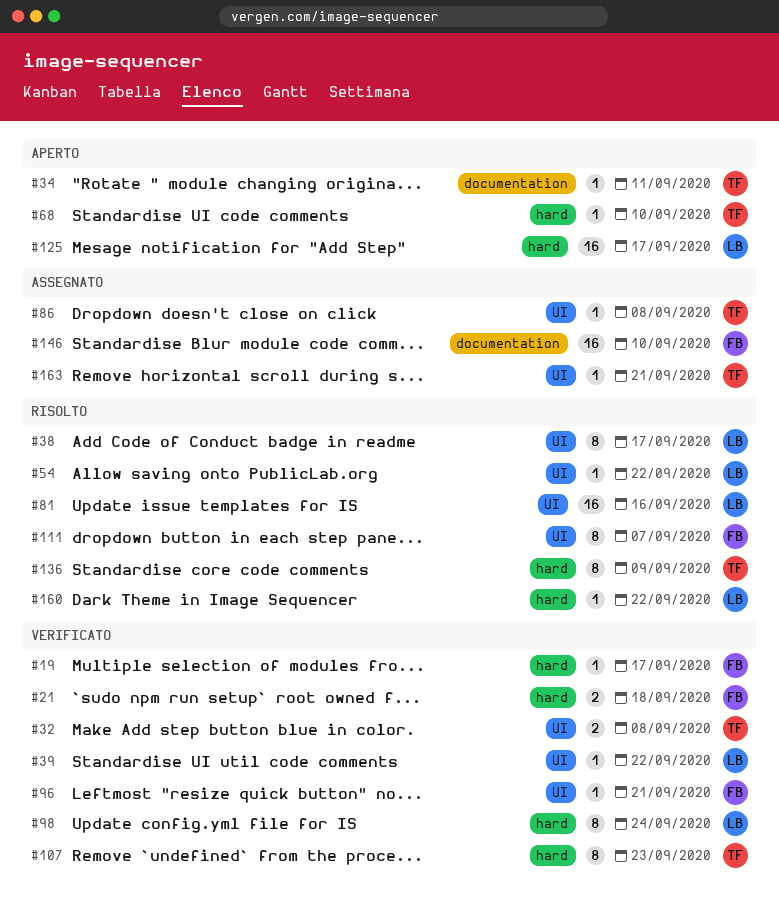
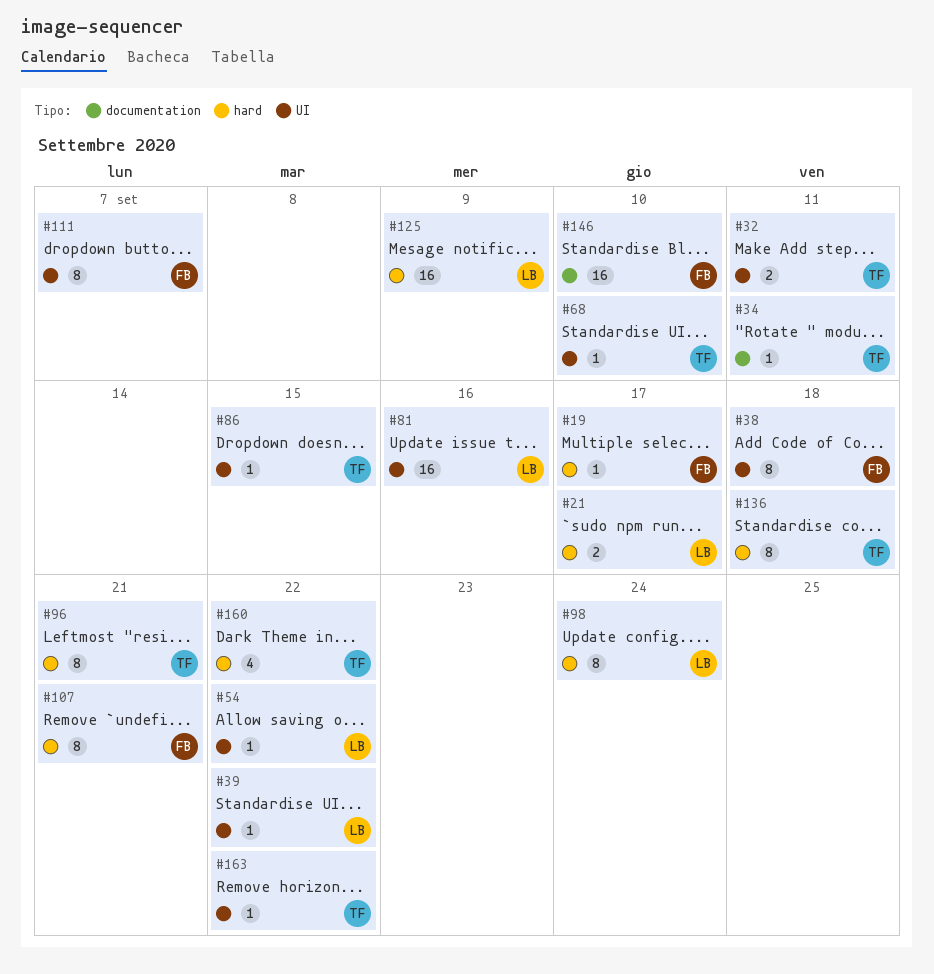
#21, owner: FB -> LB
#21, due: Sep 18 -> Sep 17
#32, due: Sep 8 -> Sep 11
#38, owner: LB -> FB
#38, due: Sep 17 -> Sep 18
#68, label: hard -> UI
#86, due: Sep 8 -> Sep 15
#96, owner: FB -> TF
#96, label: UI -> hard
#96, estimate: 1 -> 8
#107, owner: TF -> FB
#107, due: Sep 23 -> Sep 21
#125, due: Sep 17 -> Sep 9
#136, due: Sep 9 -> Sep 18
#160, owner: LB -> TF
#160, estimate: 1 -> 4
#163, due: Sep 21 -> Sep 22

